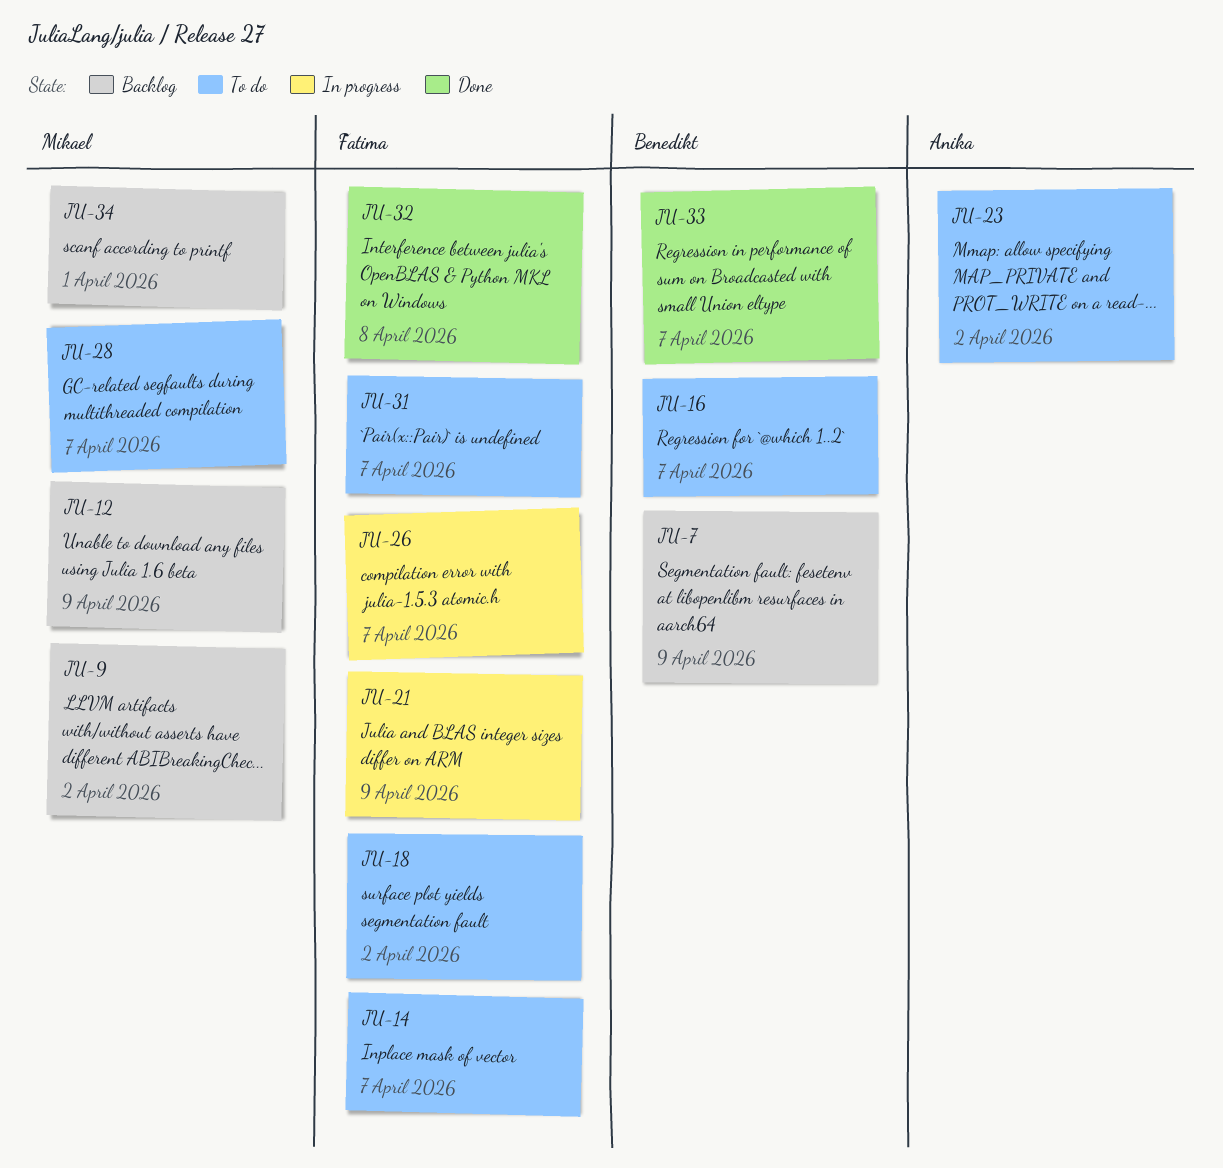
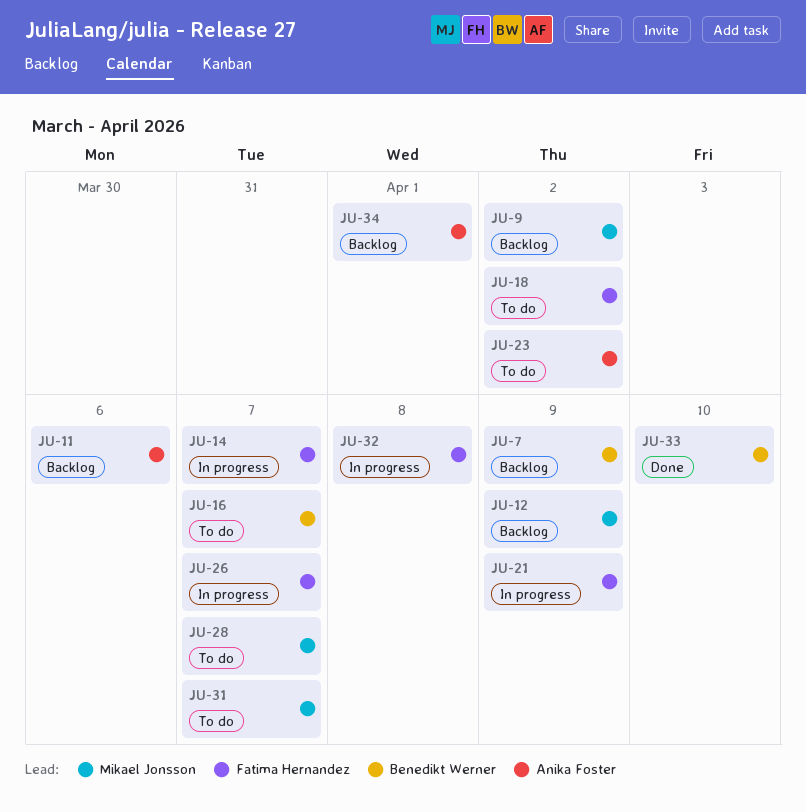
JU-11: none -> present
JU-14, status: To do -> In progress
JU-31, owner: Fatima Hernandez -> Mikael Jonsson
JU-32, status: Done -> In progress
JU-33, due: Apr 7 -> Apr 10
JU-34, owner: Mikael Jonsson -> Anika Foster

